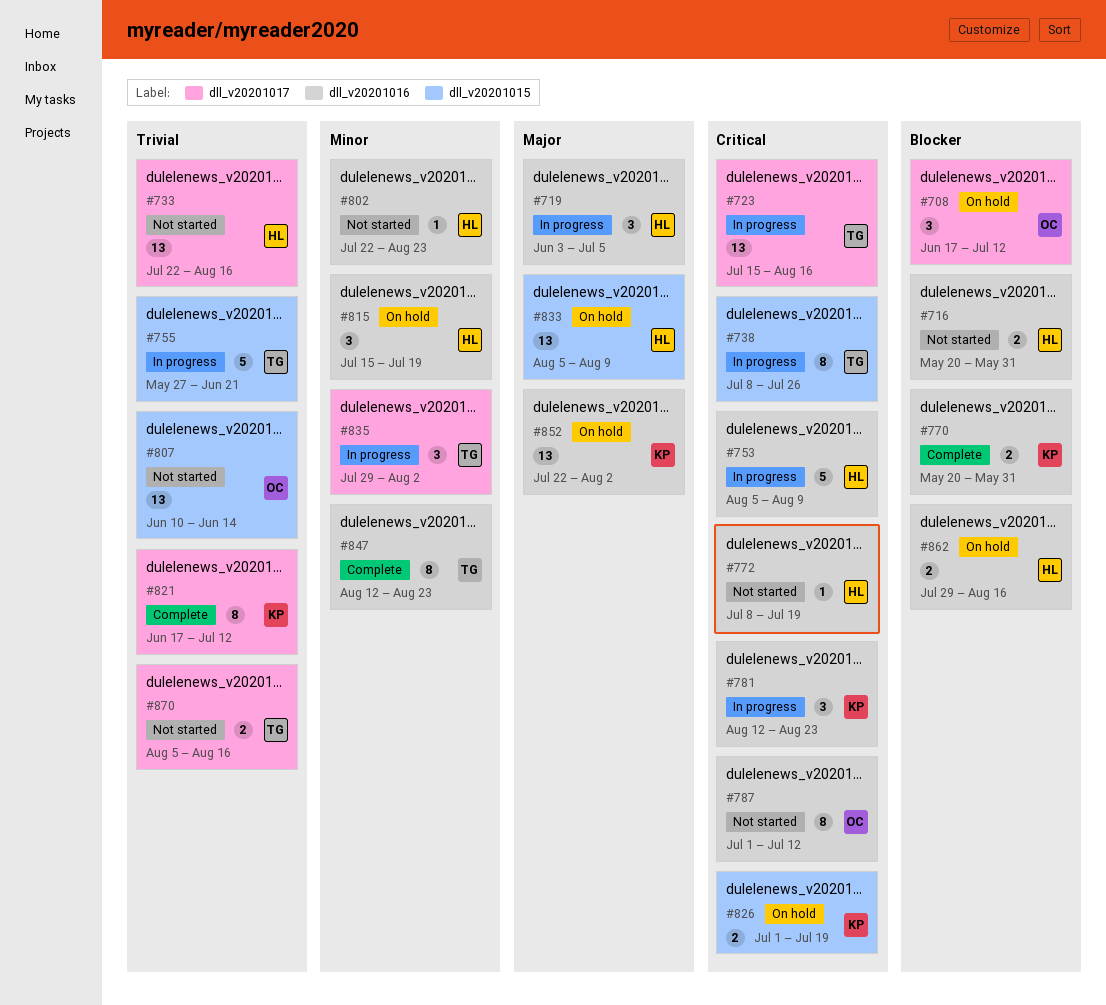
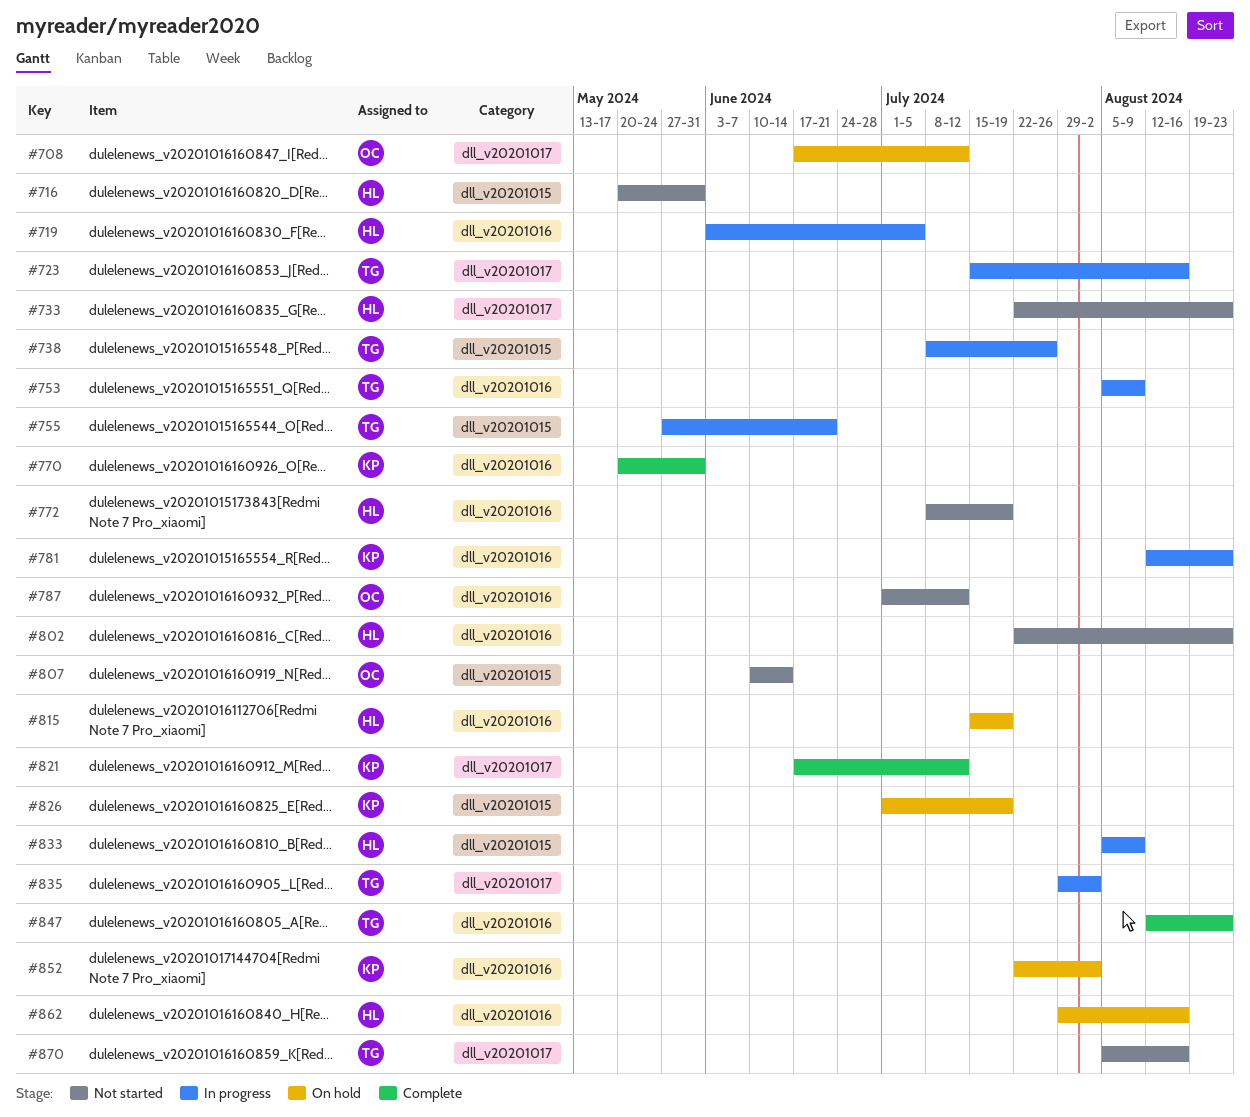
#716, label: dll_v20201016 -> dll_v20201015
#733, due: Aug 16 -> Aug 23
#753, owner: HL -> TG
#833, status: On hold -> In progress

